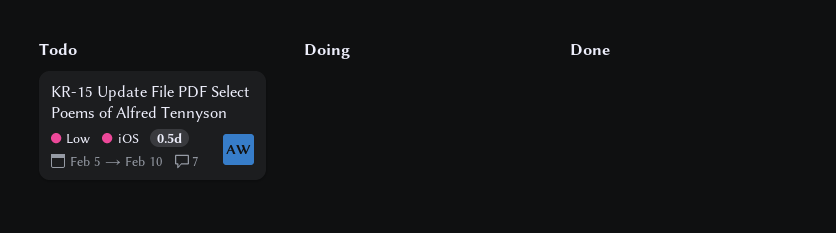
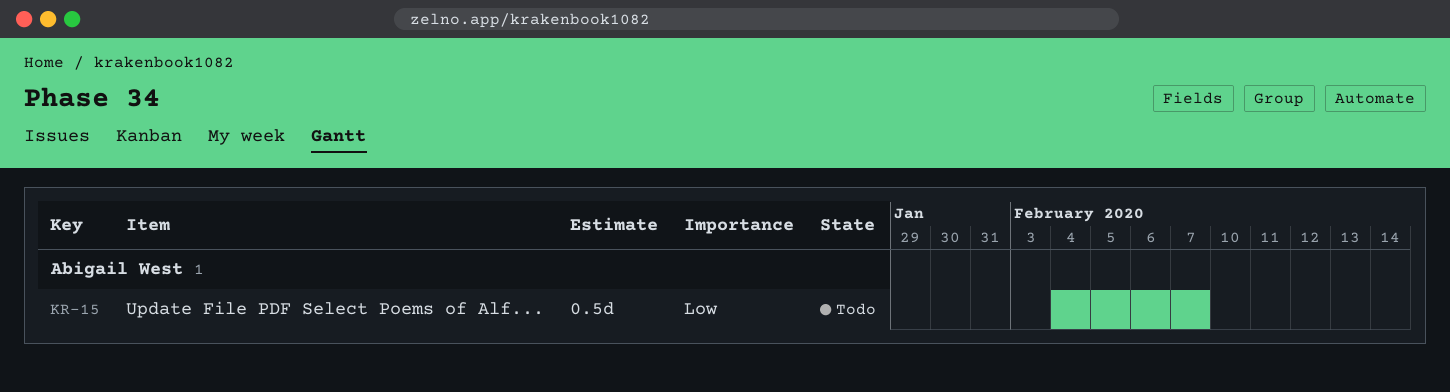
KR-15, start: Feb 5 -> Feb 4
KR-15, due: Feb 10 -> Feb 7

